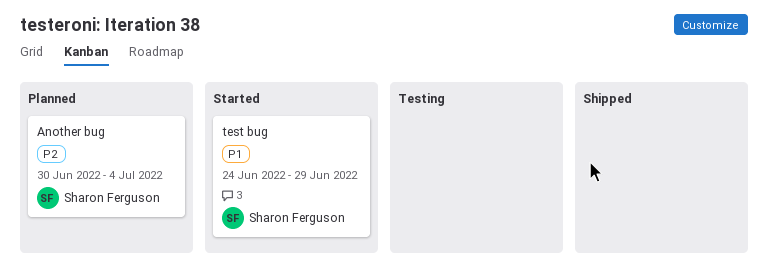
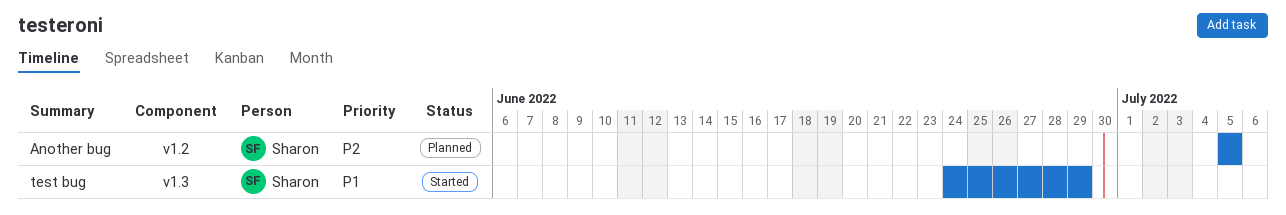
Another bug, start: Jun 30 -> Jul 5
Another bug, due: Jul 4 -> Jul 5

